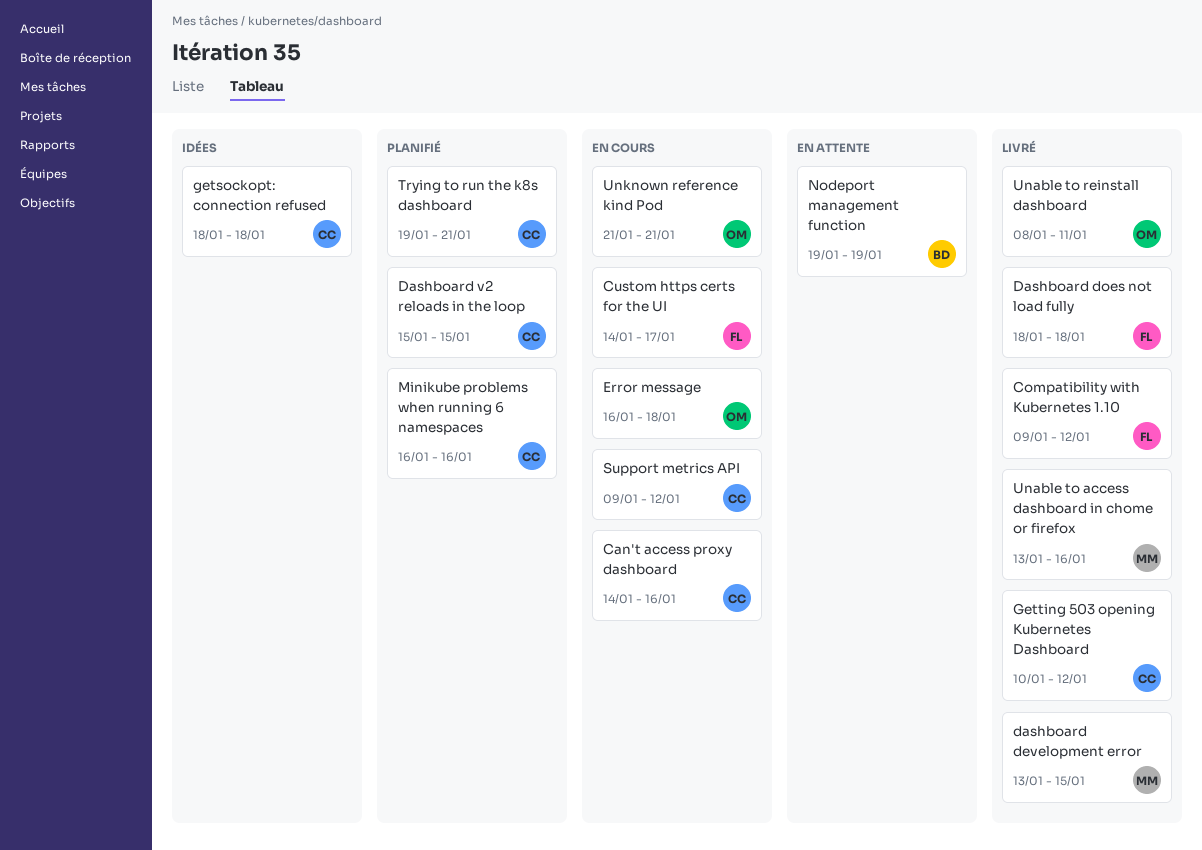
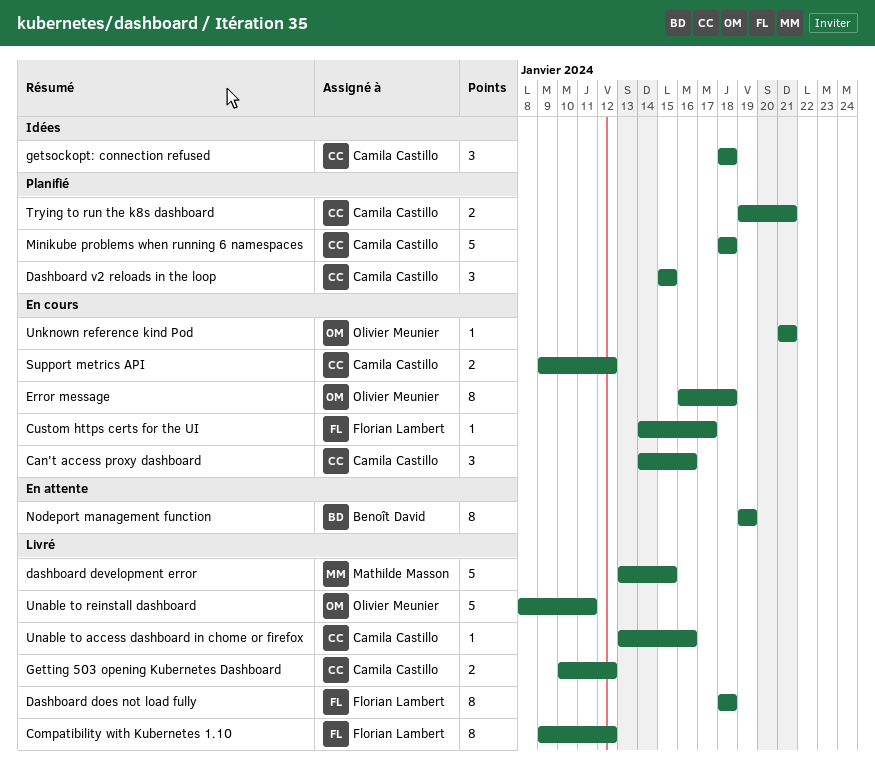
Minikube problems when running 6 namespaces, start: Jan 16 -> Jan 18
Minikube problems when running 6 namespaces, due: Jan 16 -> Jan 18
Unable to access dashboard in chome or firefox, owner: Mathilde Masson -> Camila Castillo

